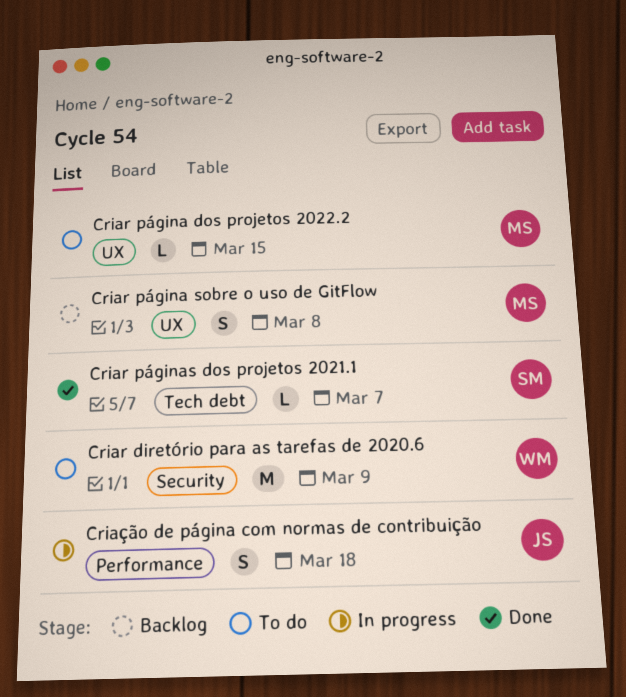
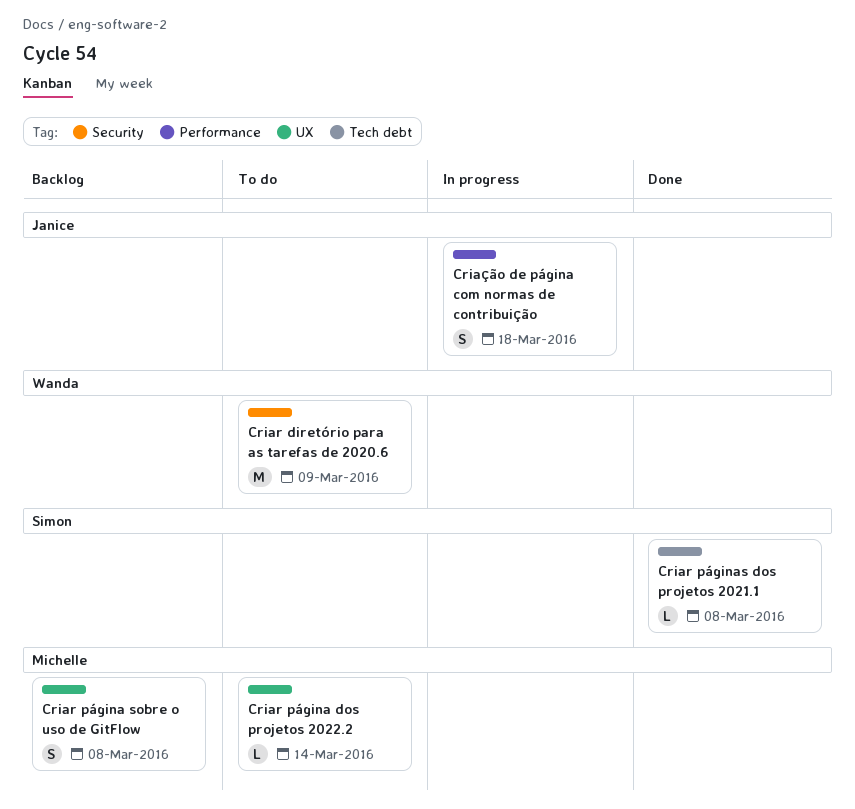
Criar página dos projetos 2022.2, due: Mar 15 -> Mar 14
Criar páginas dos projetos 2021.1, due: Mar 7 -> Mar 8

